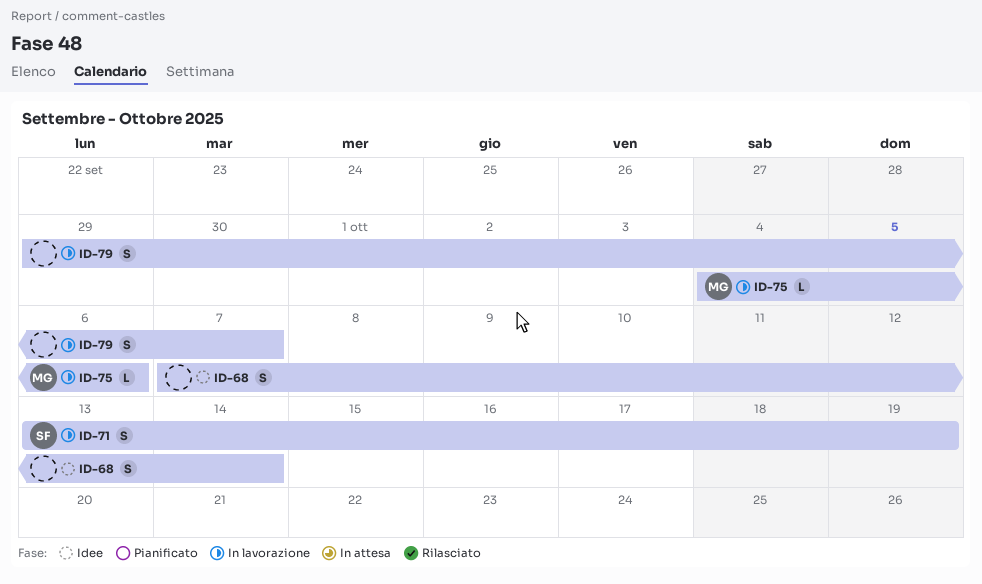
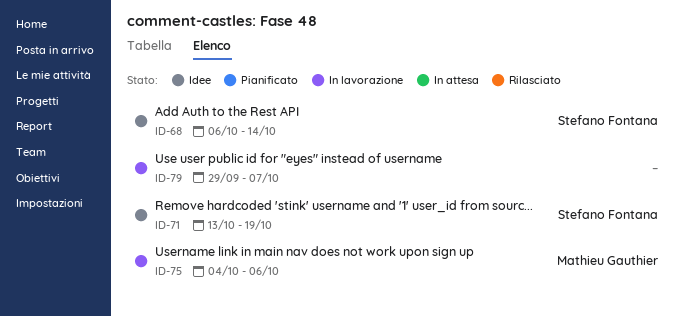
ID-68, owner: none -> Stefano Fontana
ID-68, start: Oct 7 -> Oct 6
ID-71, status: In lavorazione -> Idee

